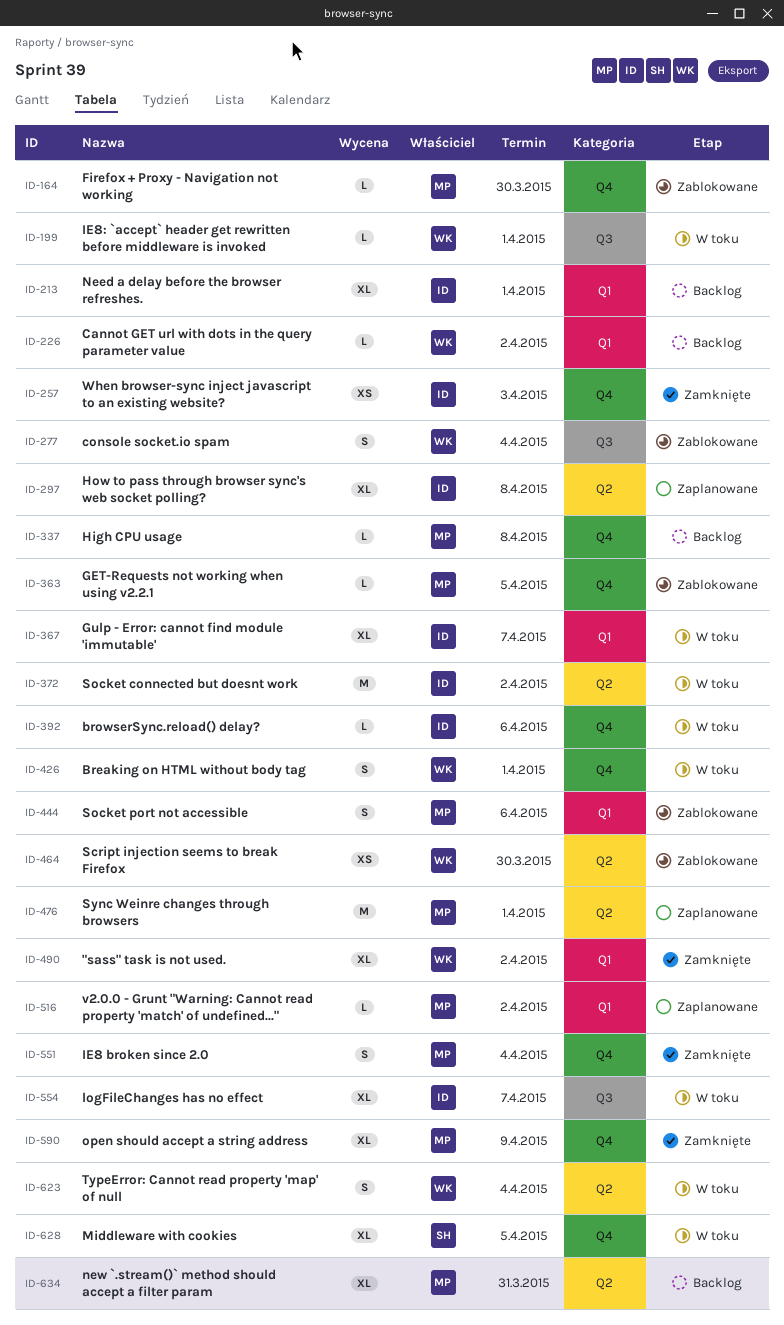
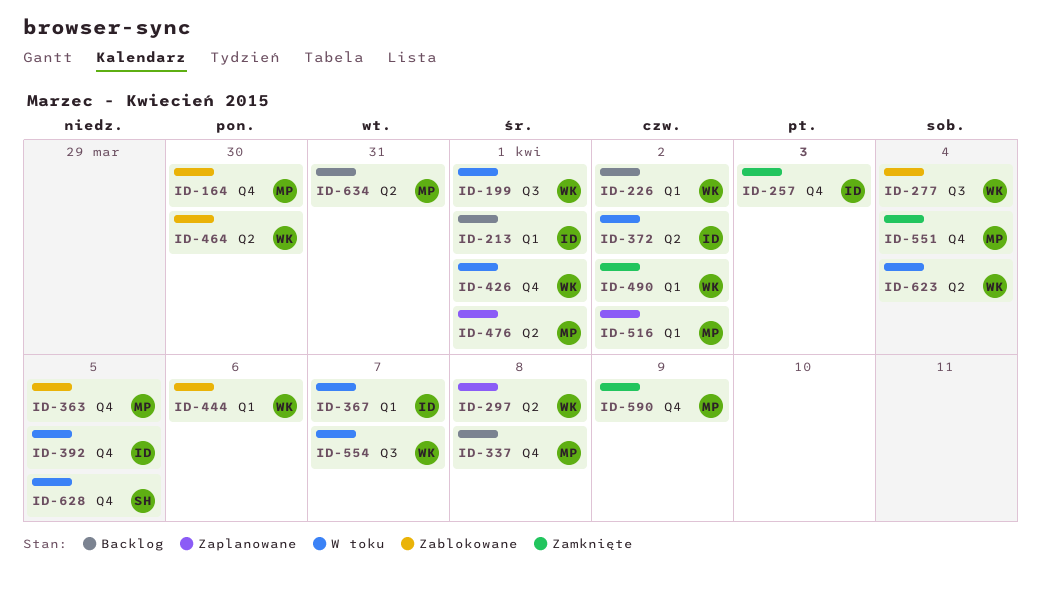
ID-297, owner: ID -> WK
ID-392, due: Apr 6 -> Apr 5
ID-444, owner: MP -> WK
ID-554, owner: ID -> WK

